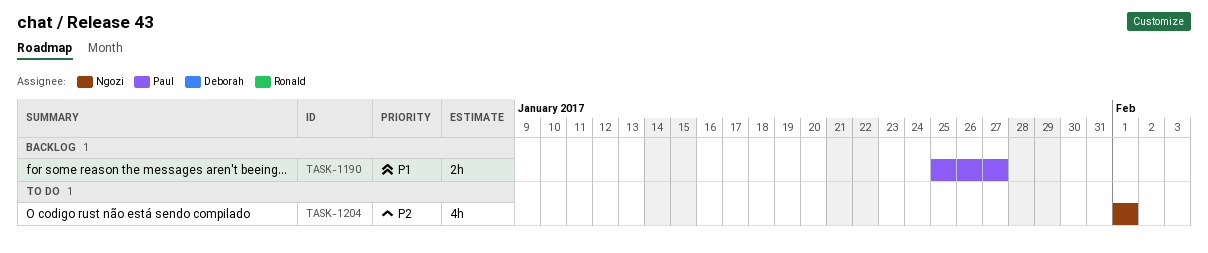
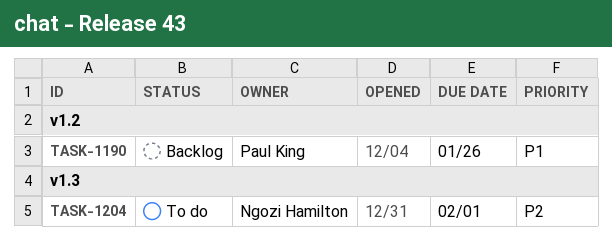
TASK-1190, due: Jan 27 -> Jan 26

